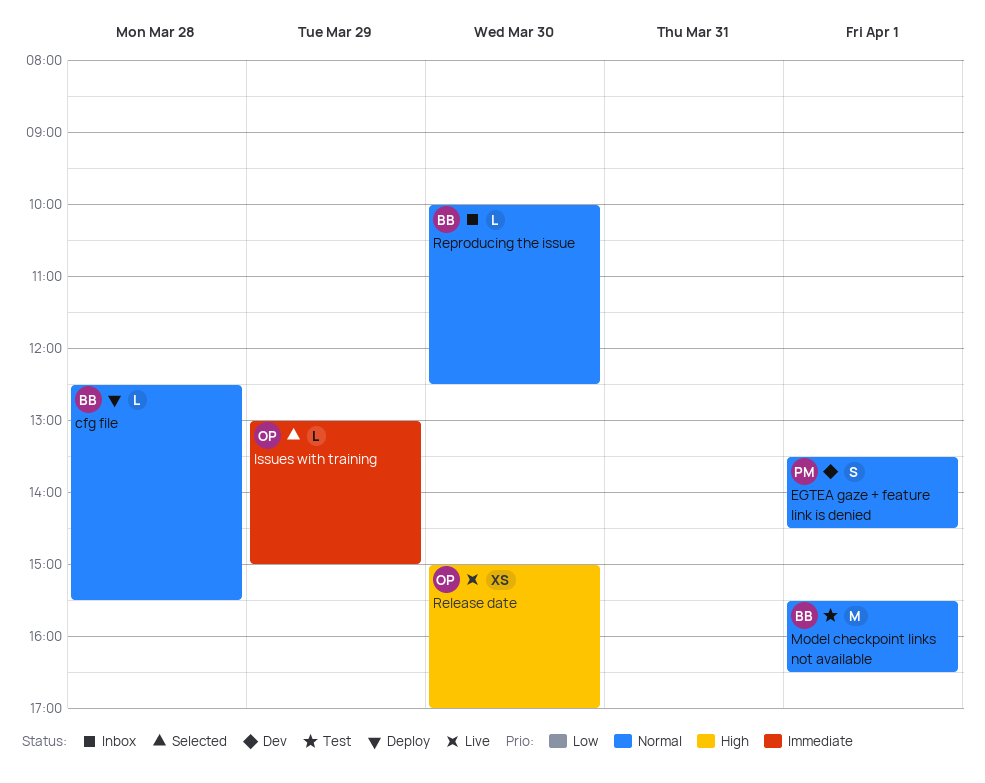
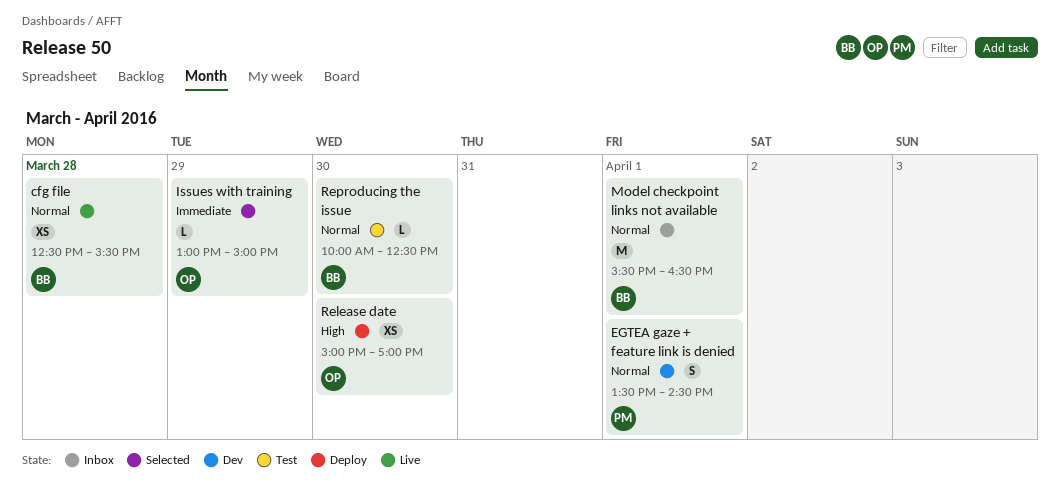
cfg file, status: Deploy -> Live
cfg file, estimate: L -> XS
Model checkpoint links not available, status: Test -> Inbox
Release date, status: Live -> Deploy
Reproducing the issue, status: Inbox -> Test

